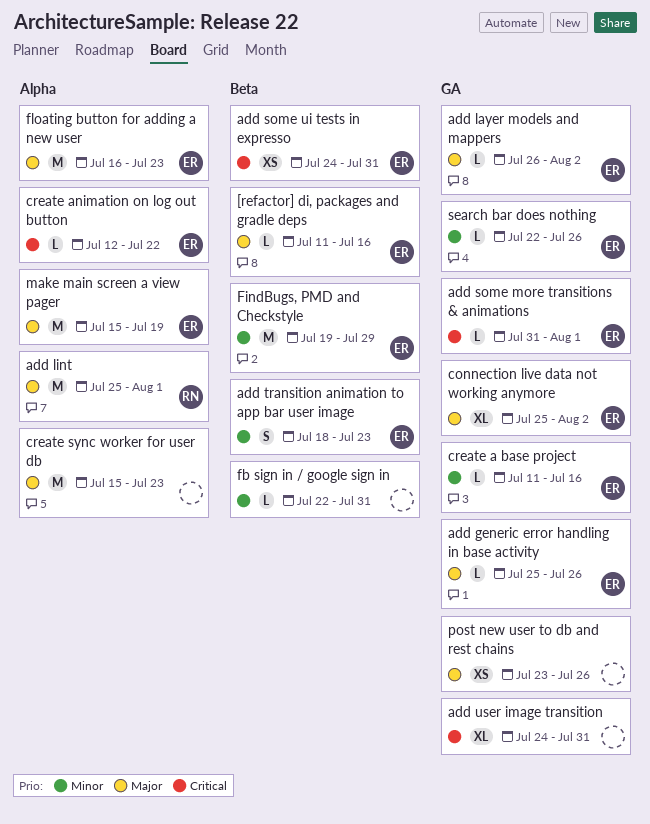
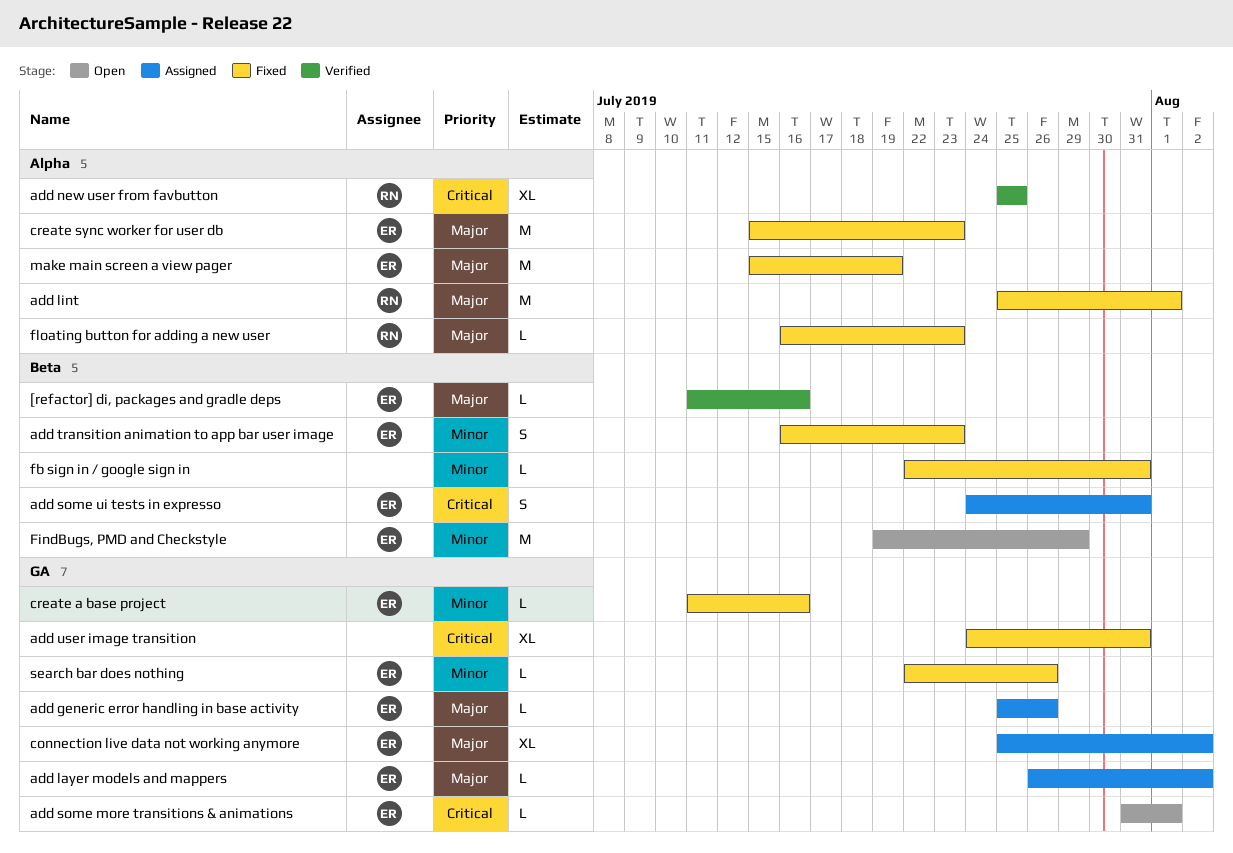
add new user from favbutton: none -> present
add some ui tests in expresso, estimate: XS -> S
add transition animation to app bar user image, start: Jul 18 -> Jul 16
create animation on log out button: present -> none
create sync worker for user db, owner: none -> ER
floating button for adding a new user, owner: ER -> RN
floating button for adding a new user, estimate: M -> L
post new user to db and rest chains: present -> none

